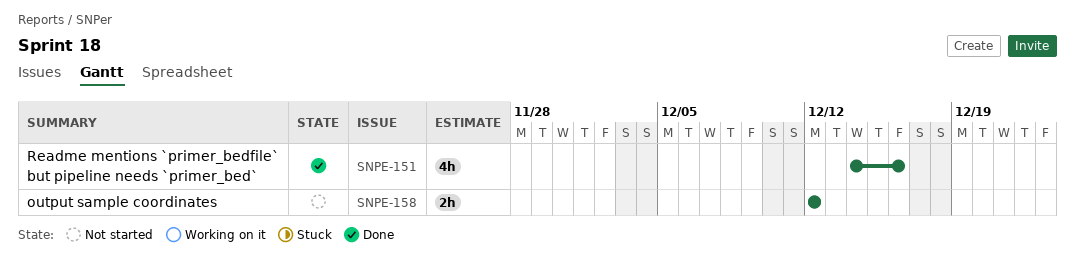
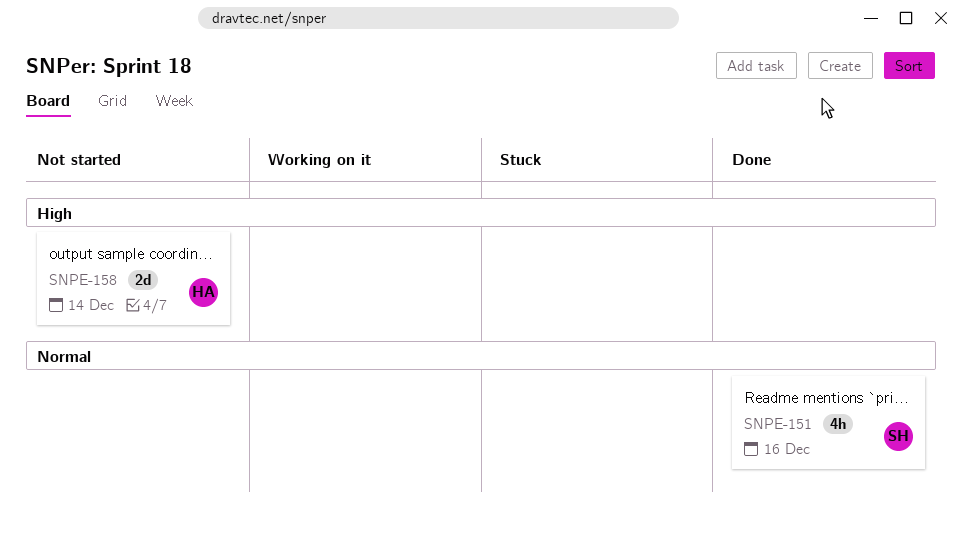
SNPE-158, estimate: 2h -> 2d
SNPE-158, due: Dec 12 -> Dec 14

